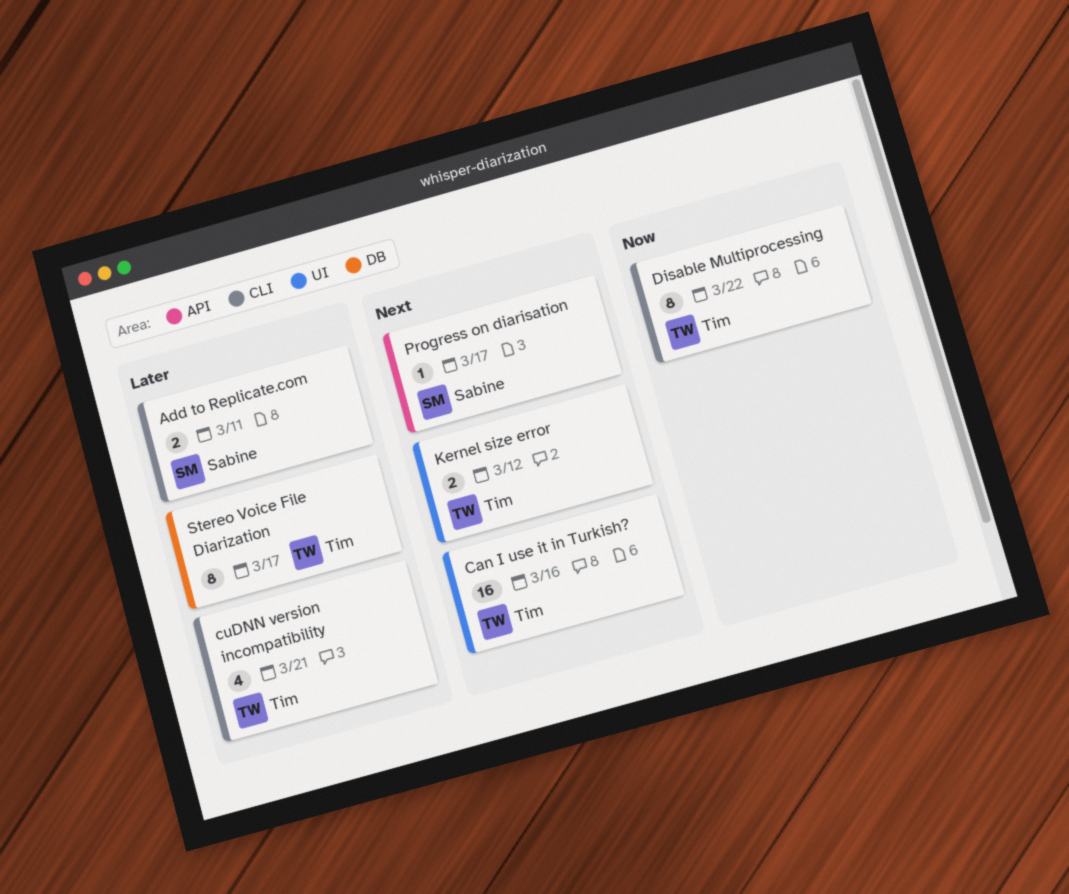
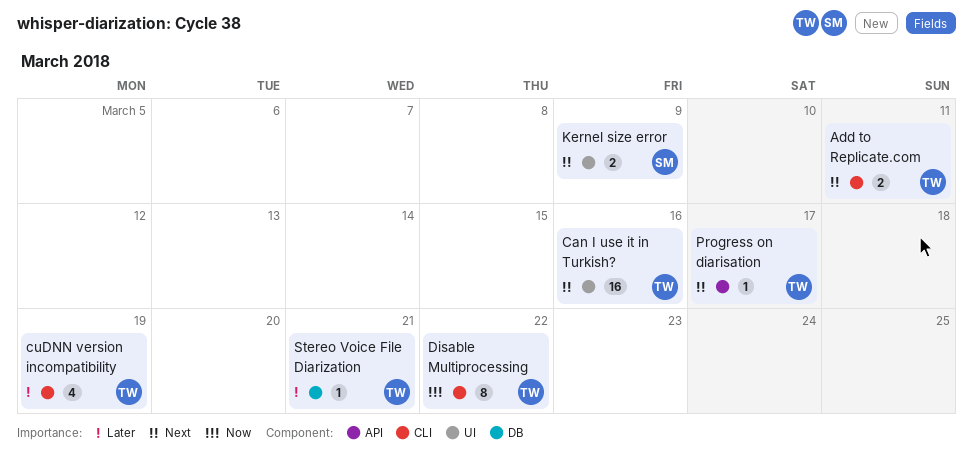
Add to Replicate.com, owner: Sabine -> Tim
Add to Replicate.com, priority: Later -> Next
cuDNN version incompatibility, due: Mar 21 -> Mar 19
Kernel size error, owner: Tim -> Sabine
Kernel size error, due: Mar 12 -> Mar 9
Progress on diarisation, owner: Sabine -> Tim
Stereo Voice File Diarization, estimate: 8 -> 1
Stereo Voice File Diarization, due: Mar 17 -> Mar 21

